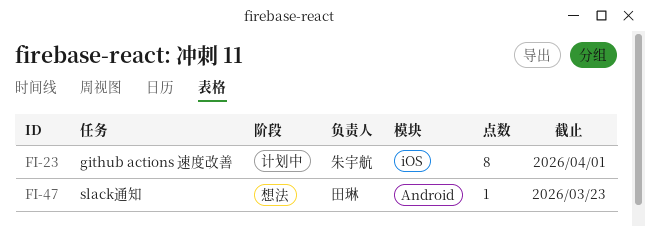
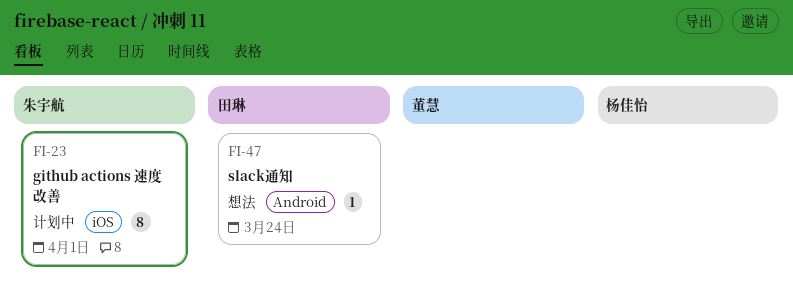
FI-47, due: Mar 23 -> Mar 24

